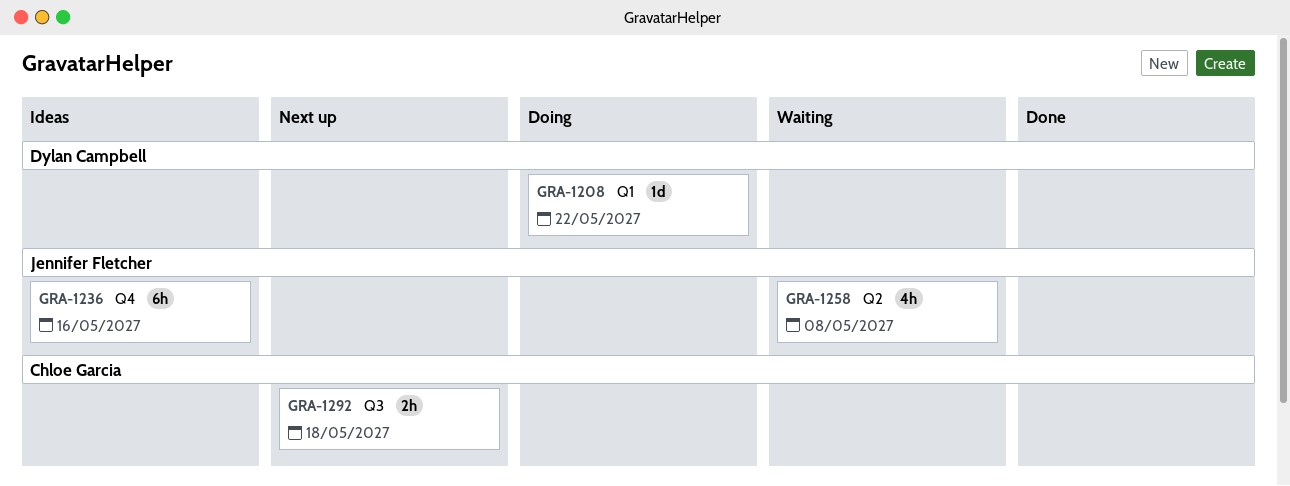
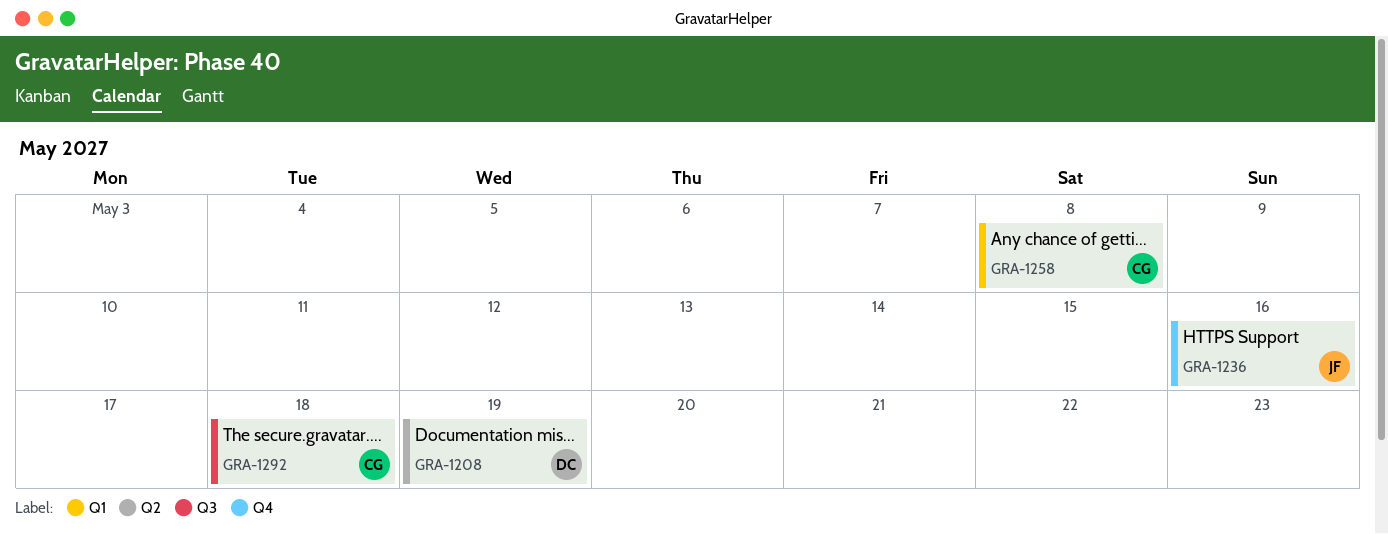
GRA-1208, label: Q1 -> Q2
GRA-1208, due: May 22 -> May 19
GRA-1258, owner: Jennifer Fletcher -> Chloe Garcia
GRA-1258, label: Q2 -> Q1

